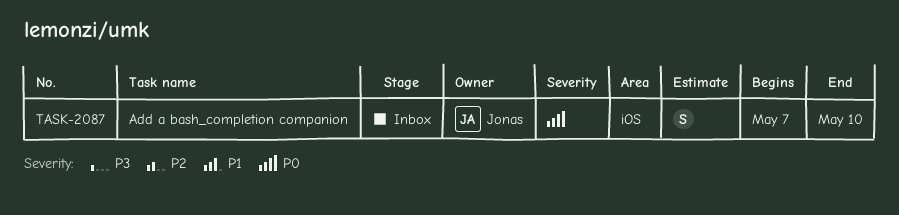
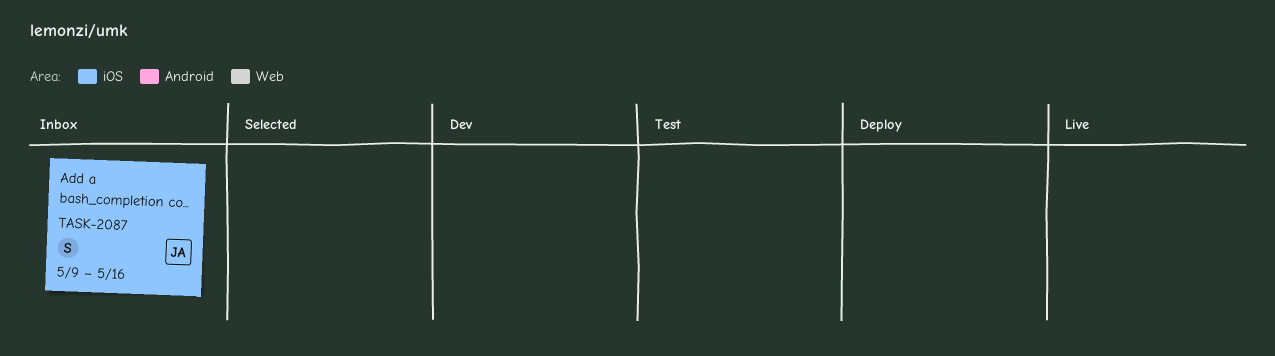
TASK-2087, start: May 7 -> May 9
TASK-2087, due: May 10 -> May 16

